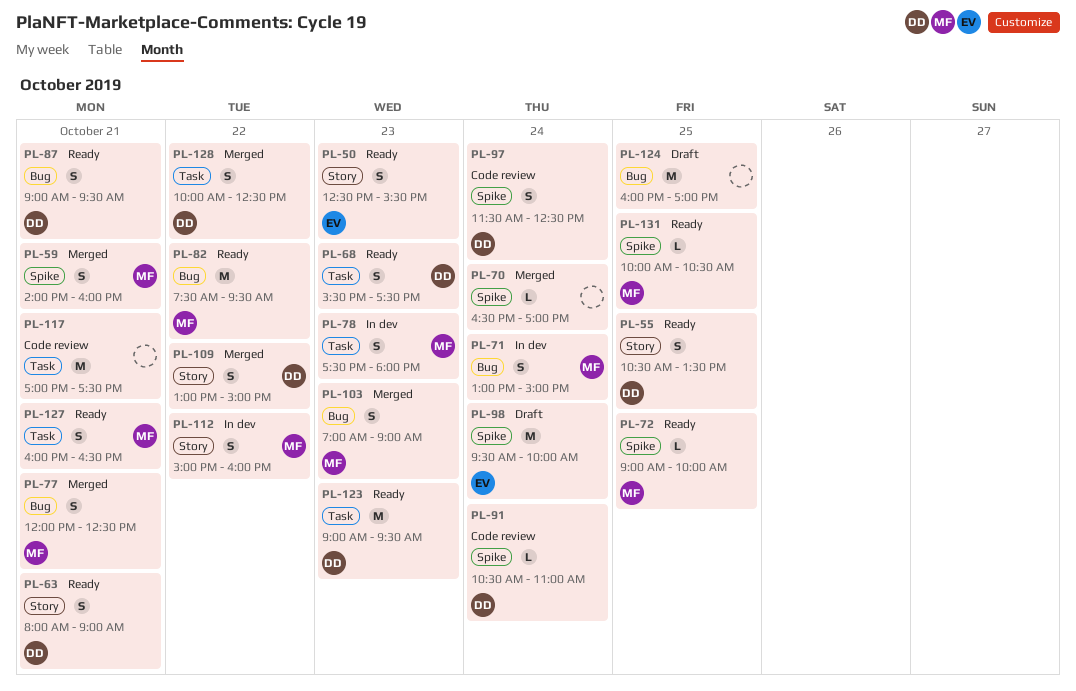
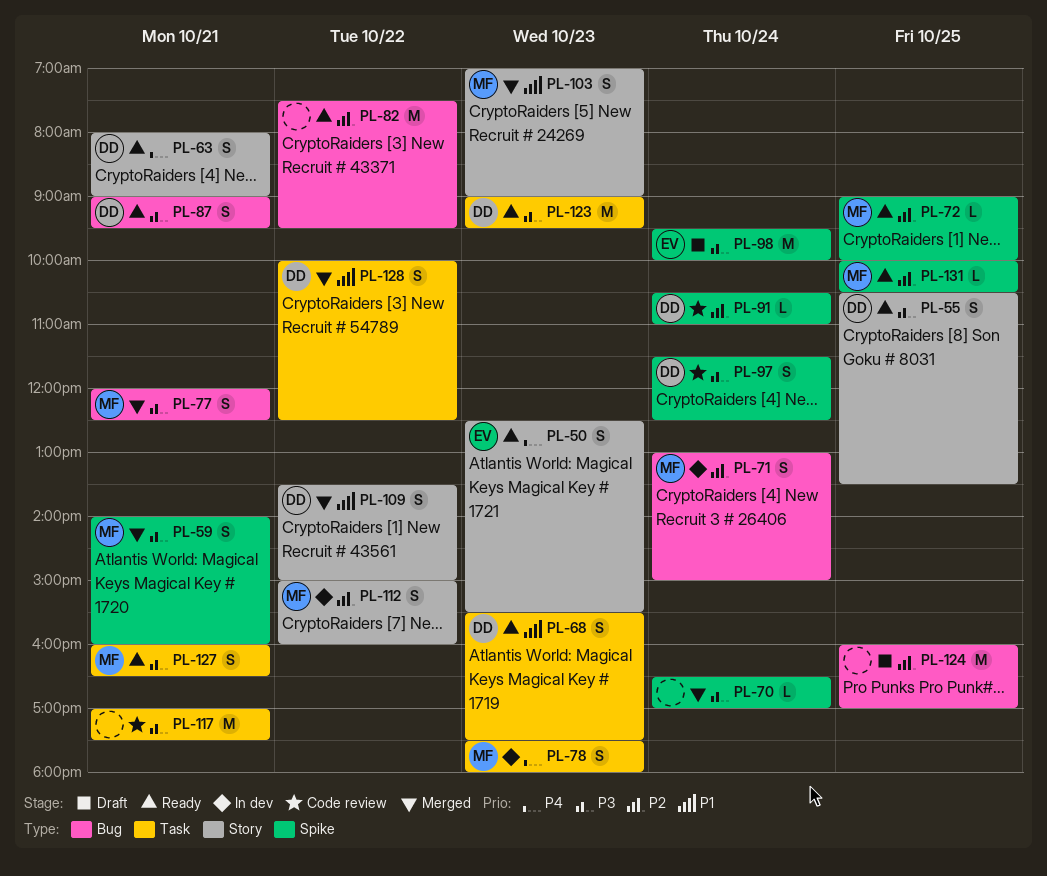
PL-82, owner: MF -> none
PL-103, label: Bug -> Story
PL-109, begins: 13:00 -> 13:30

